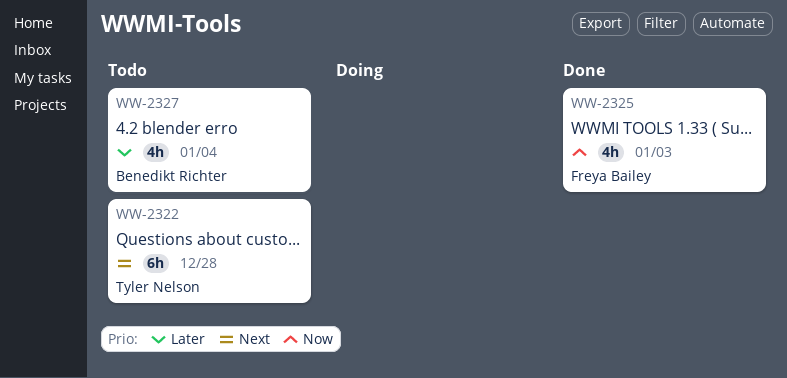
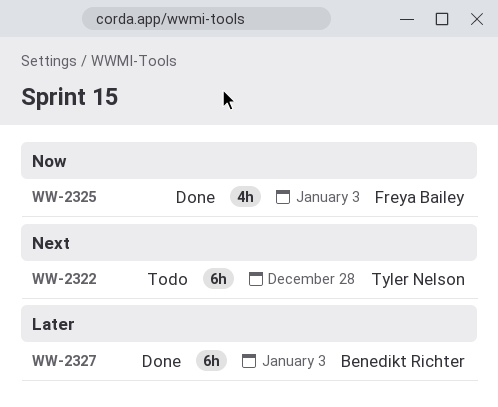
WW-2327, status: Todo -> Done
WW-2327, estimate: 4h -> 6h
WW-2327, due: Jan 4 -> Jan 3

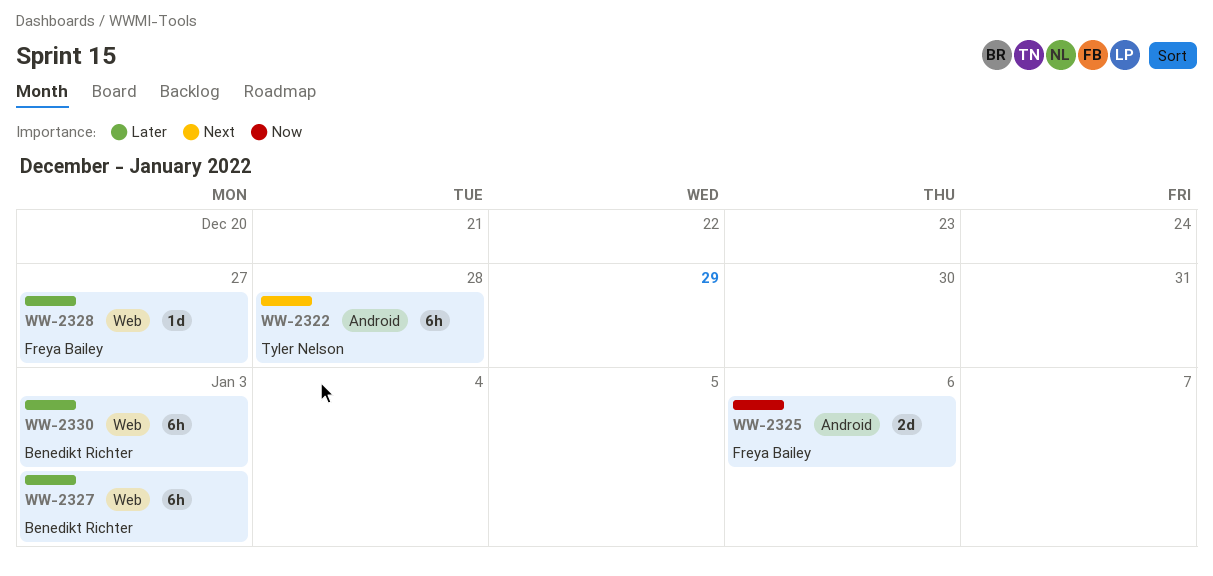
WW-2325, estimate: 4h -> 2d
WW-2325, due: Jan 3 -> Jan 6
WW-2328: none -> present
WW-2330: none -> present

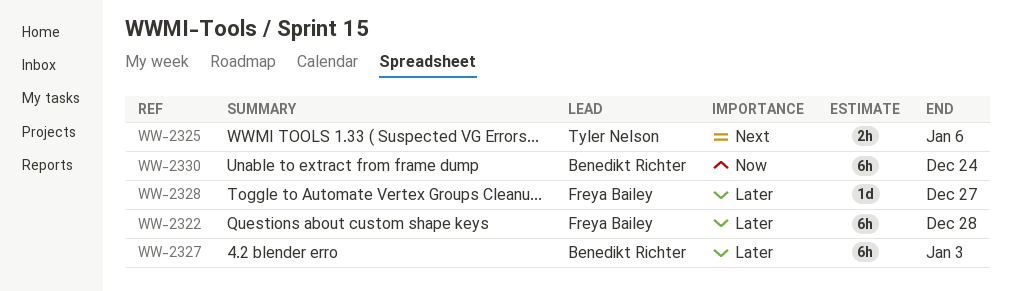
WW-2322, owner: Tyler Nelson -> Freya Bailey
WW-2322, priority: Next -> Later
WW-2325, owner: Freya Bailey -> Tyler Nelson
WW-2325, priority: Now -> Next
WW-2325, estimate: 2d -> 2h
WW-2330, priority: Later -> Now
WW-2330, due: Jan 3 -> Dec 24

